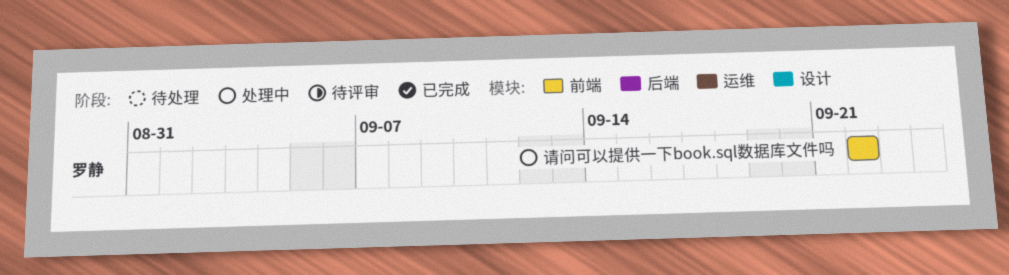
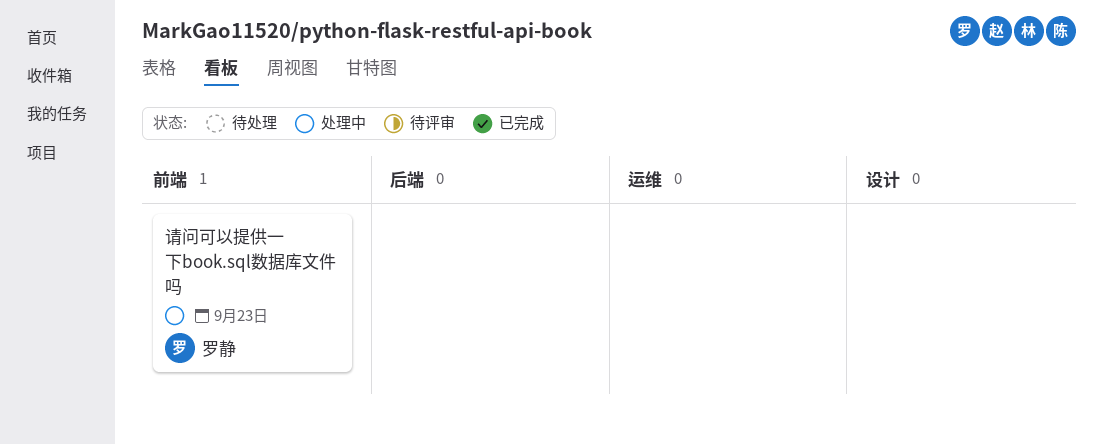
请问可以提供一下book.sql数据库文件吗, due: Sep 22 -> Sep 23

